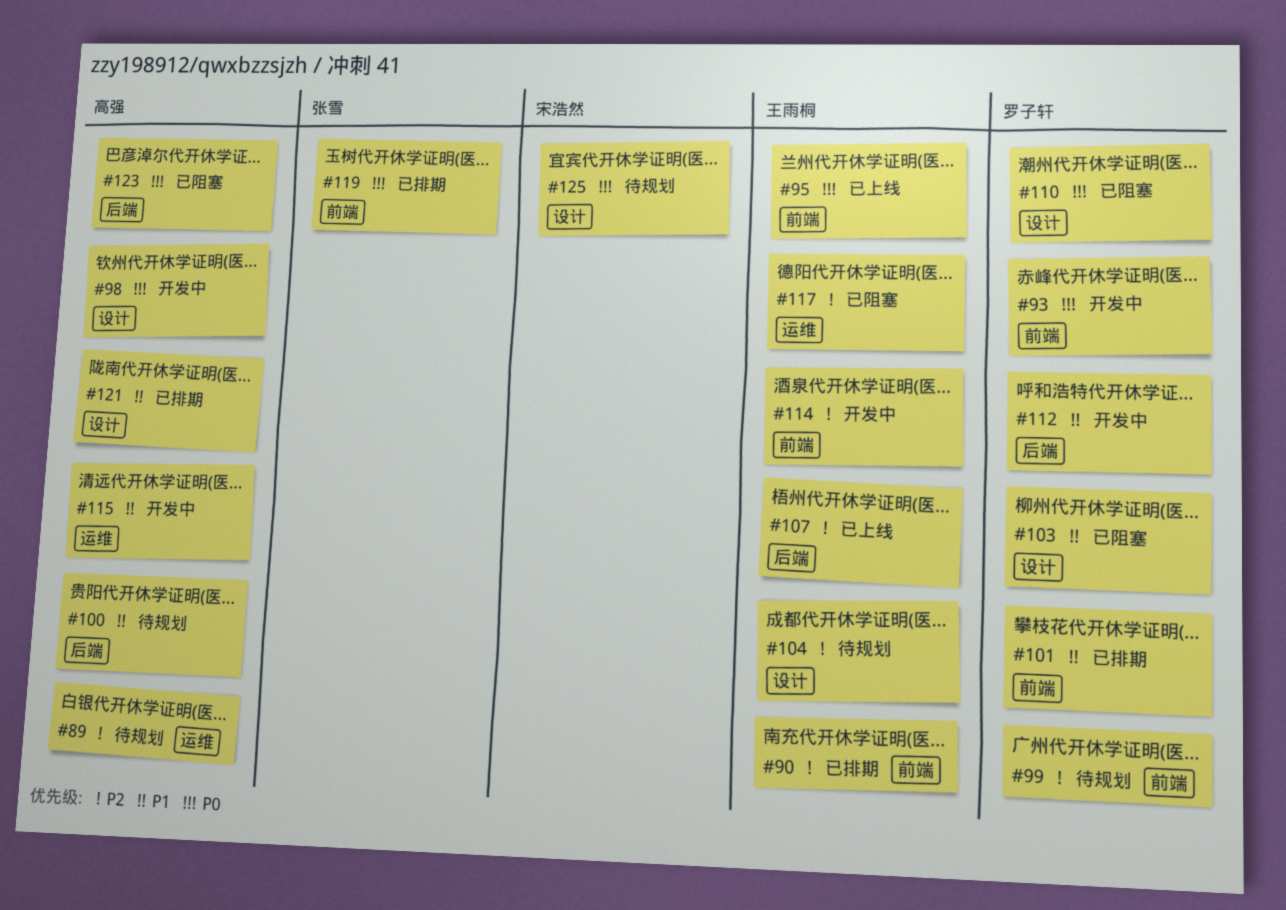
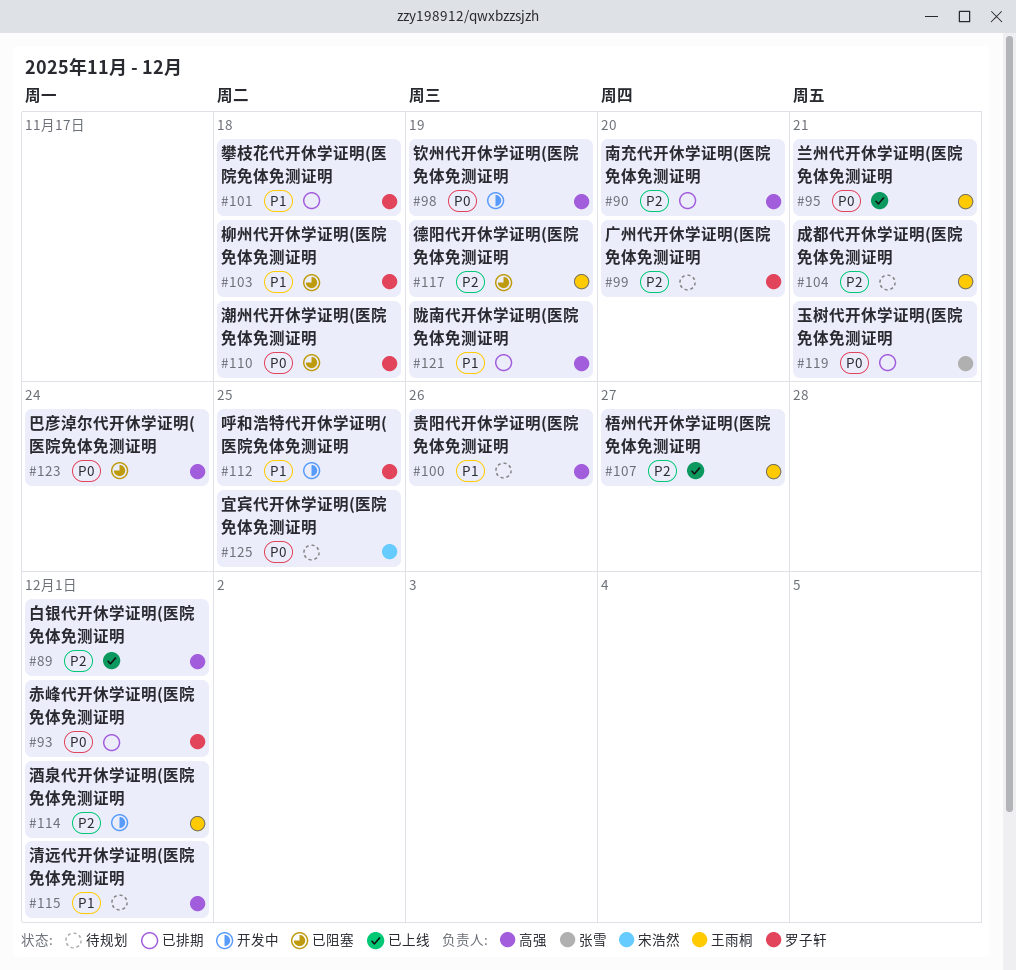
#89, status: 待规划 -> 已上线
#90, owner: 王雨桐 -> 高强
#93, status: 开发中 -> 已排期
#115, status: 开发中 -> 待规划

